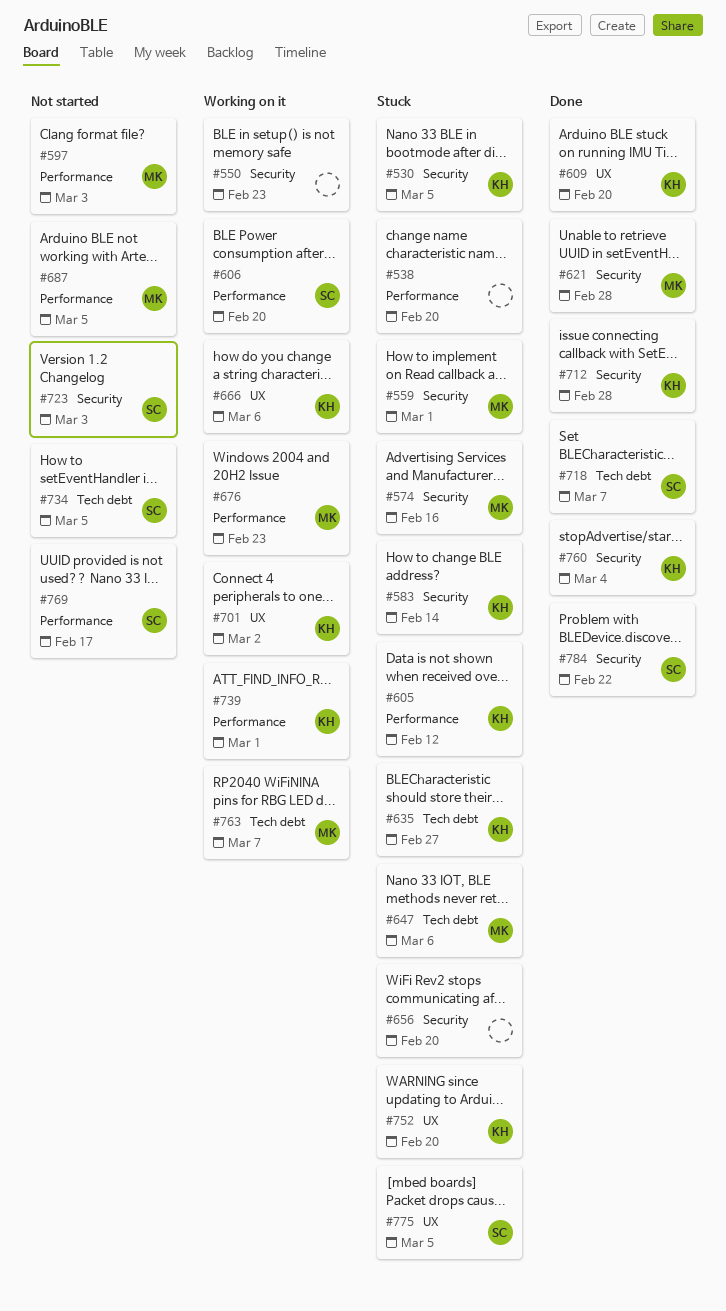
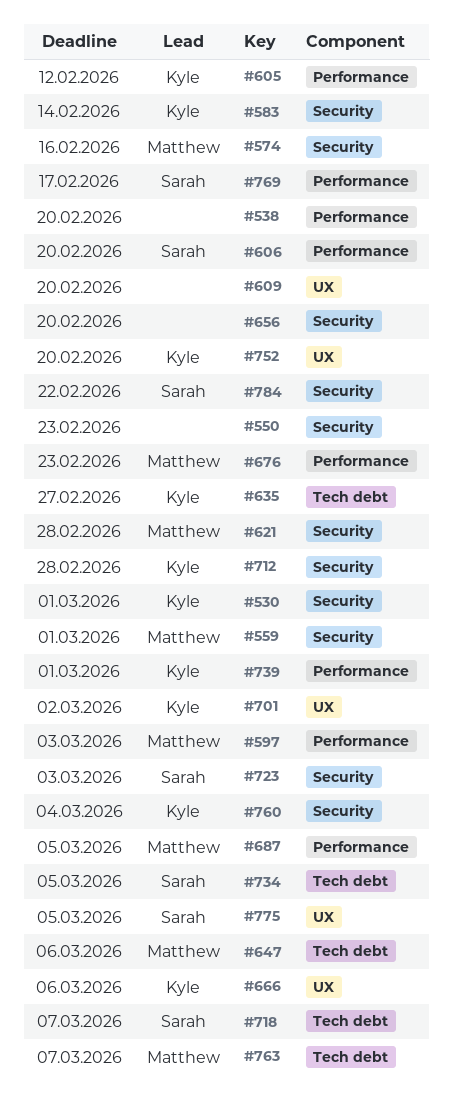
#530, due: Mar 5 -> Mar 1
#609, owner: Kyle -> none

